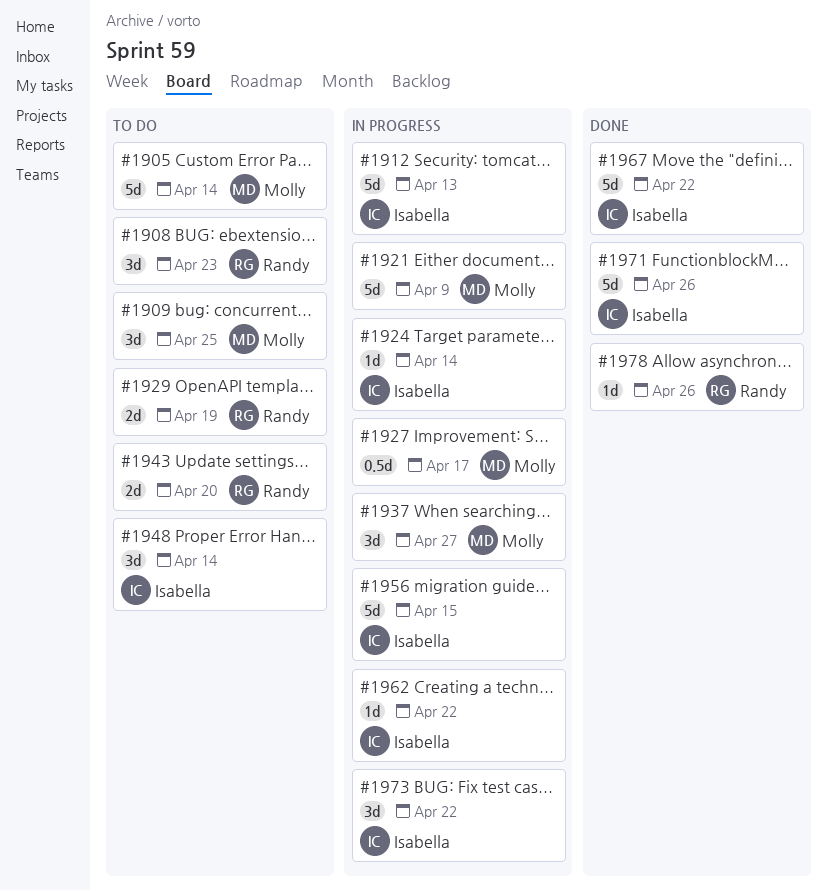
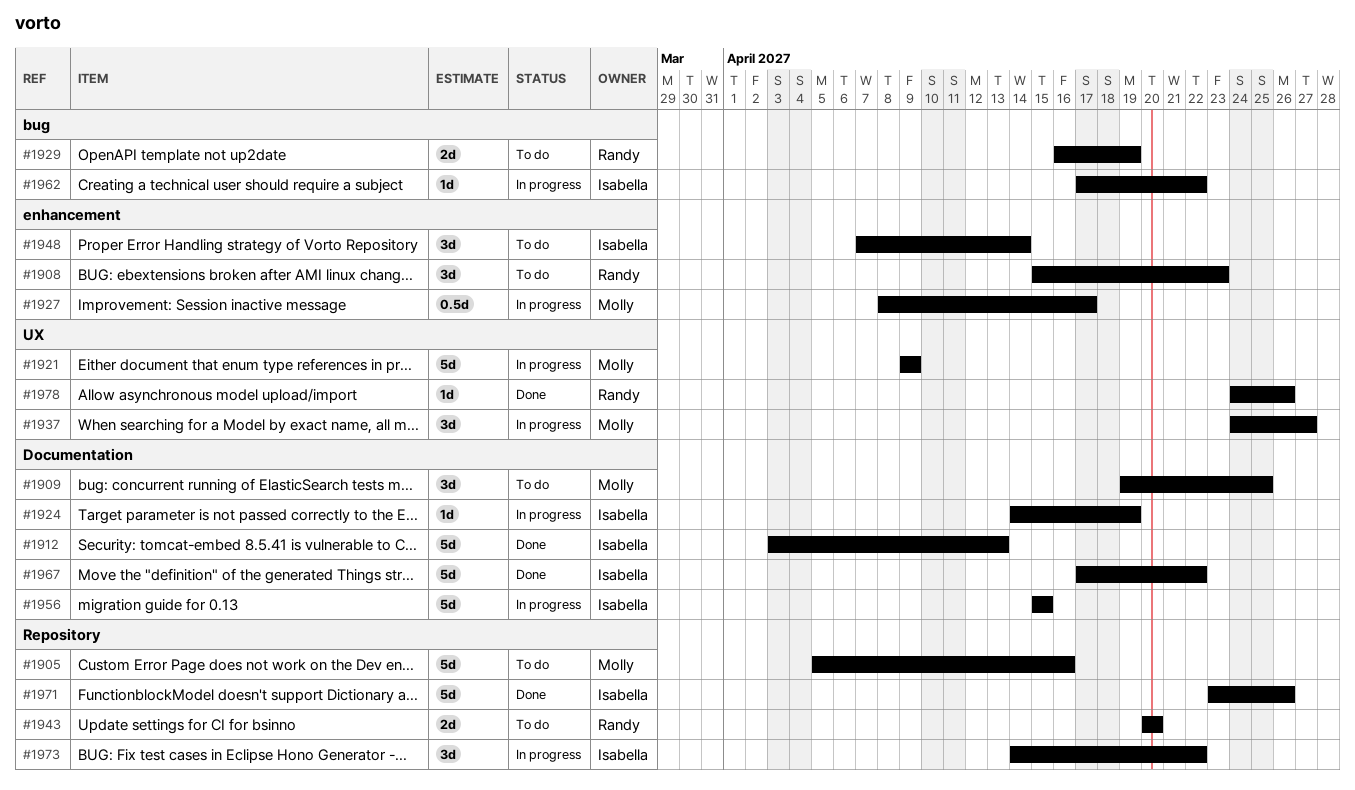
#1905, due: Apr 14 -> Apr 16
#1912, status: In progress -> Done
#1924, due: Apr 14 -> Apr 19

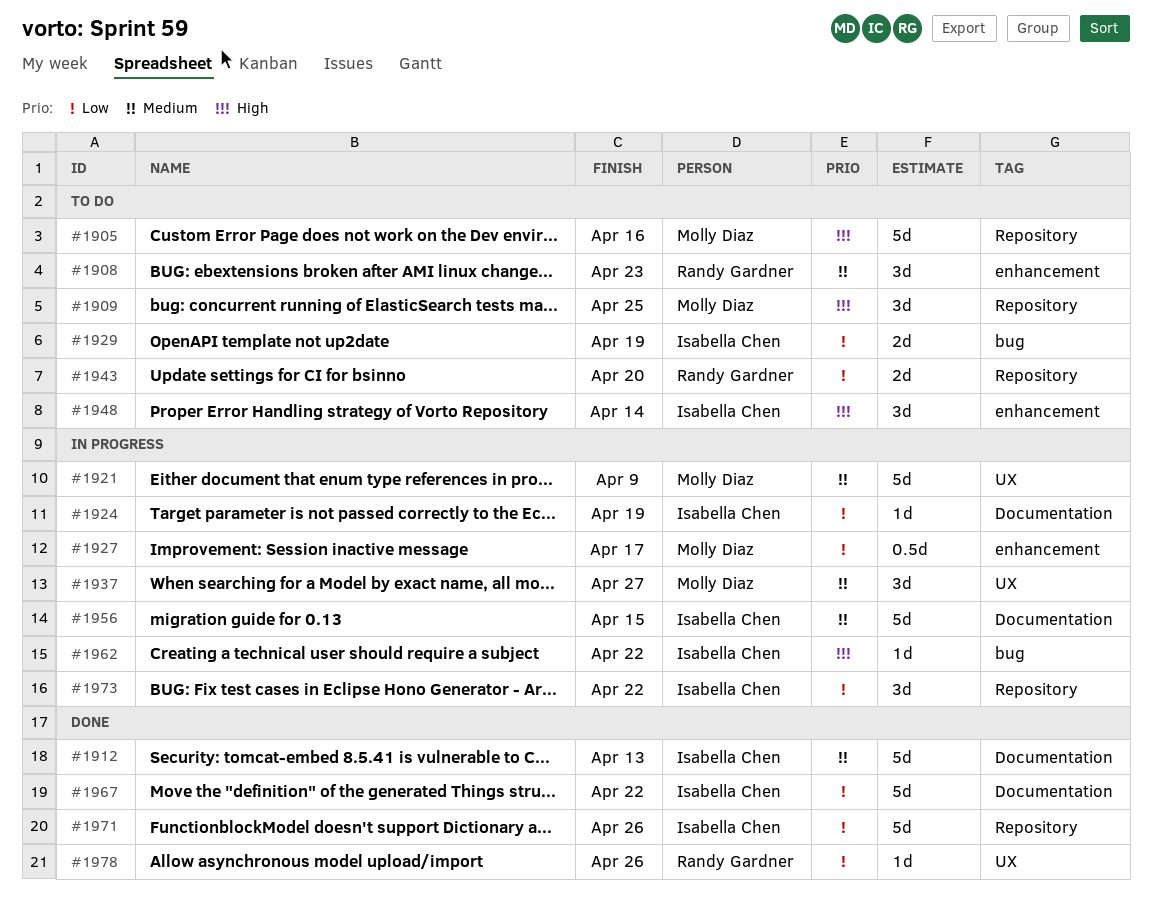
#1909, label: Documentation -> Repository
#1929, owner: Randy Gardner -> Isabella Chen

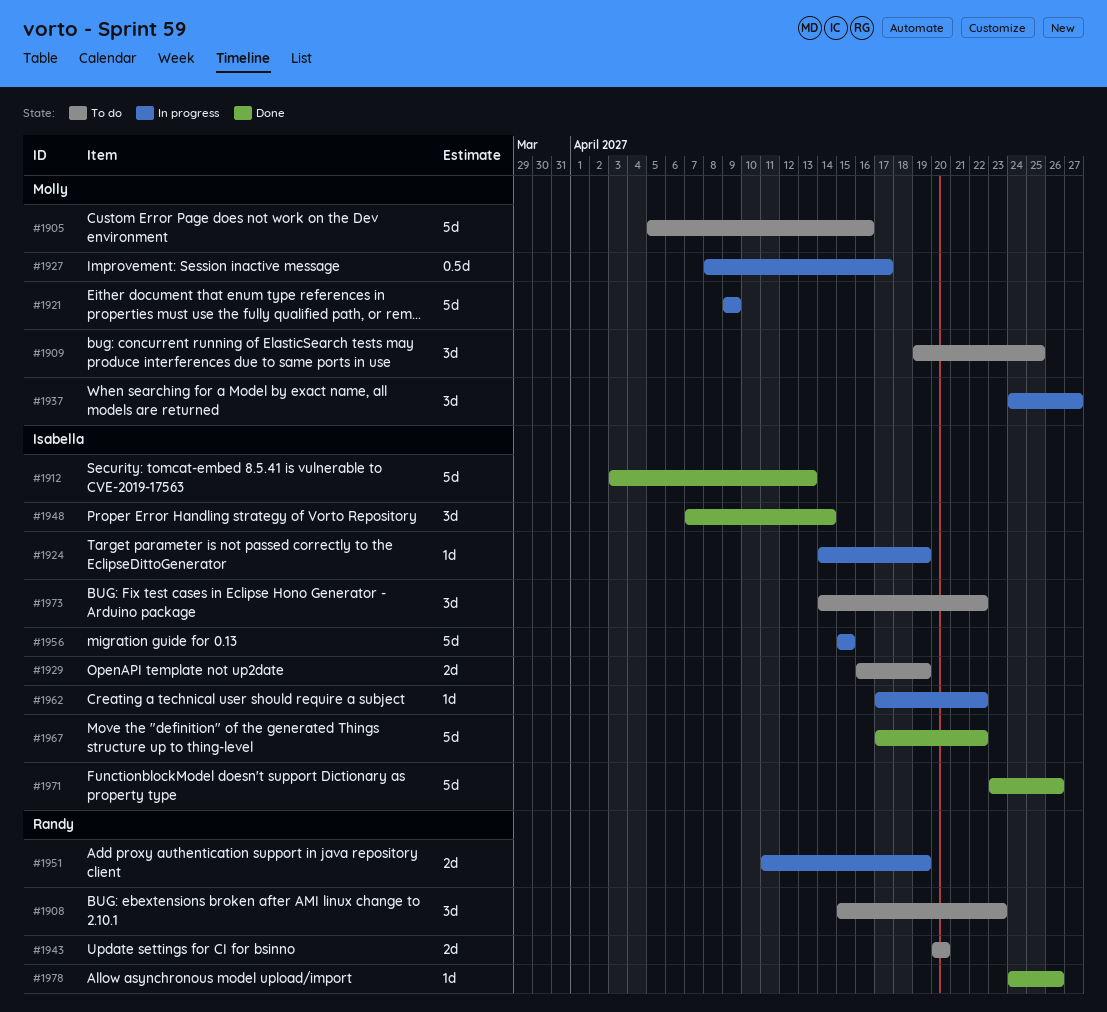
#1948, status: To do -> Done
#1951: none -> present
#1973, status: In progress -> To do

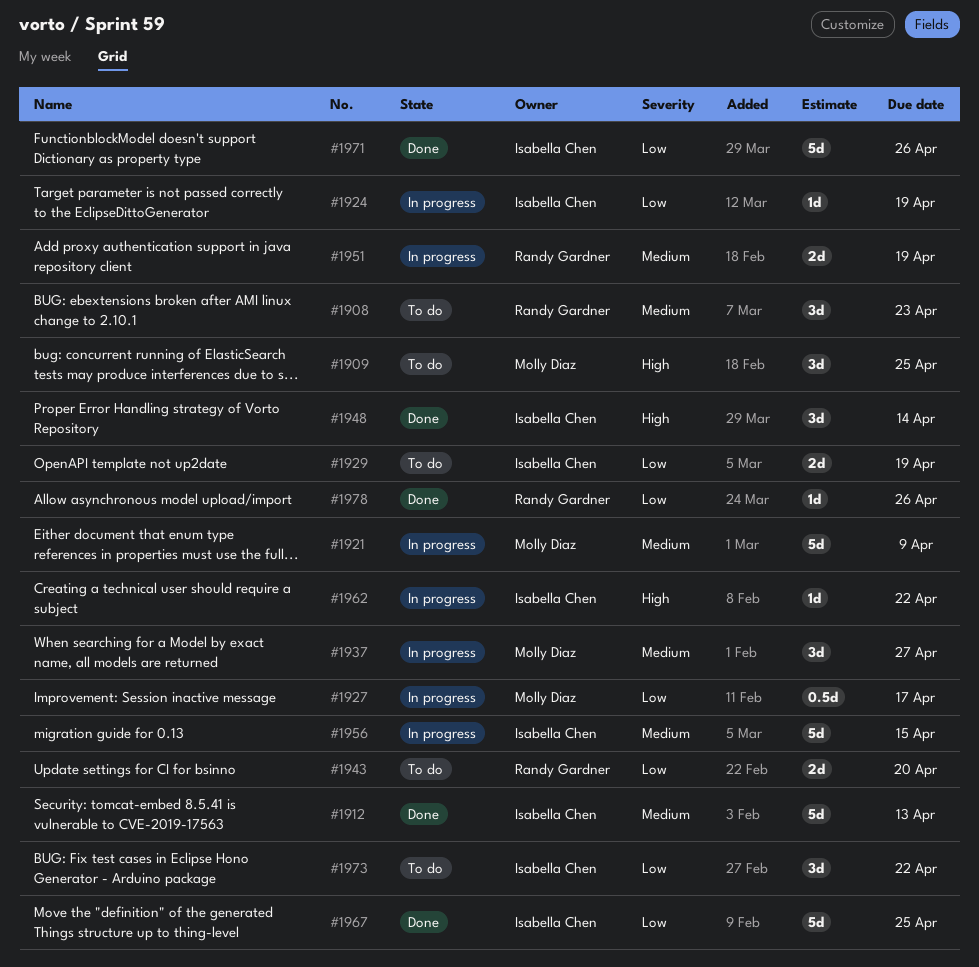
#1905: present -> none
#1967, due: Apr 22 -> Apr 25

